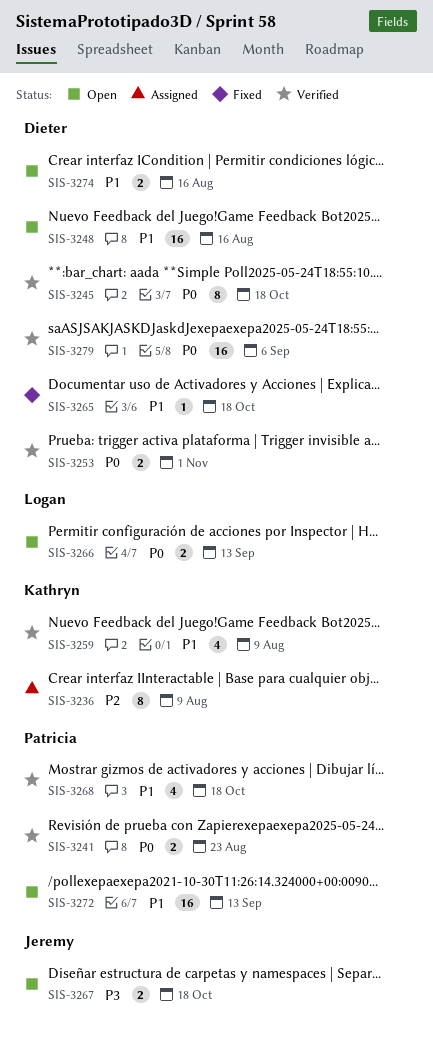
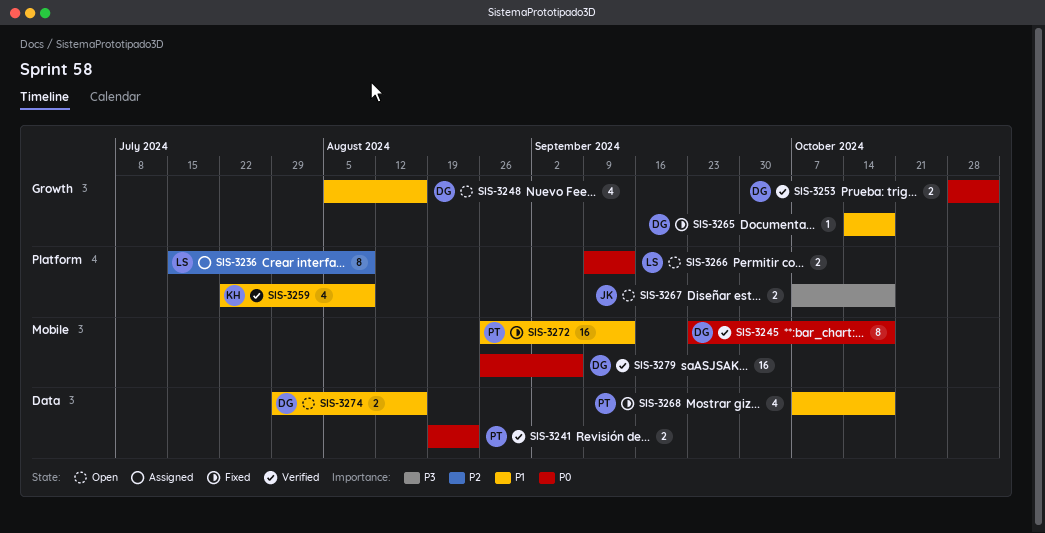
SIS-3236, owner: Kathryn -> Logan
SIS-3248, estimate: 16 -> 4
SIS-3268, status: Verified -> Fixed
SIS-3272, status: Open -> Fixed

